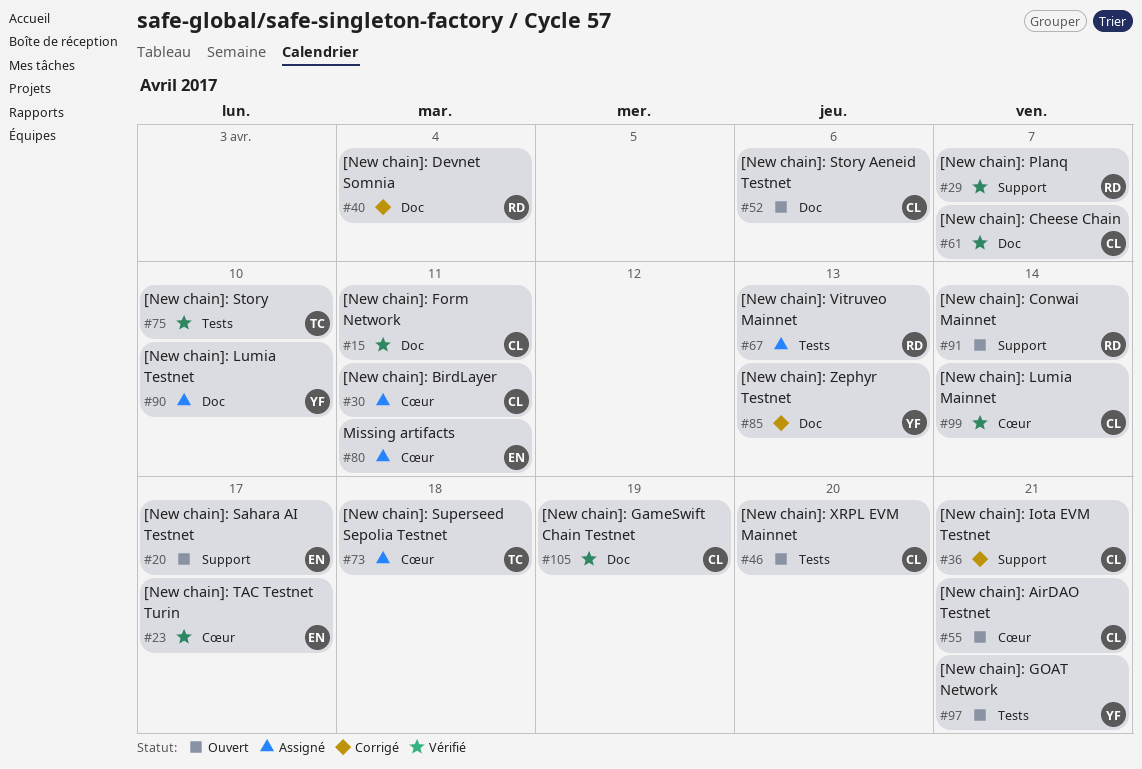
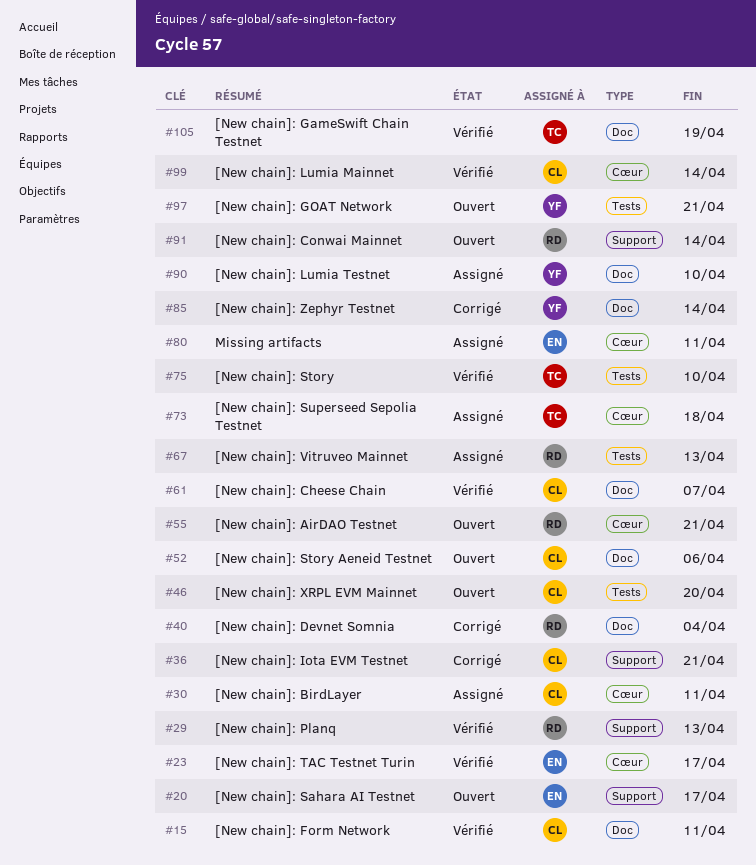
#29, due: Apr 7 -> Apr 13
#55, owner: CL -> RD
#85, due: Apr 13 -> Apr 14
#105, owner: CL -> TC

